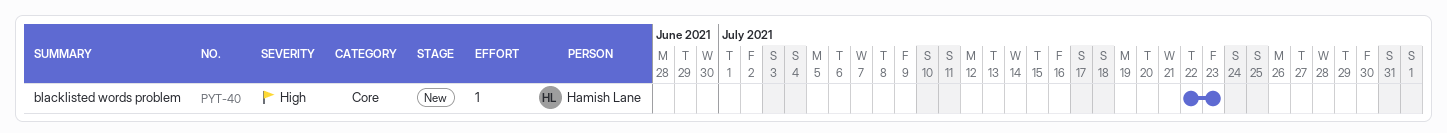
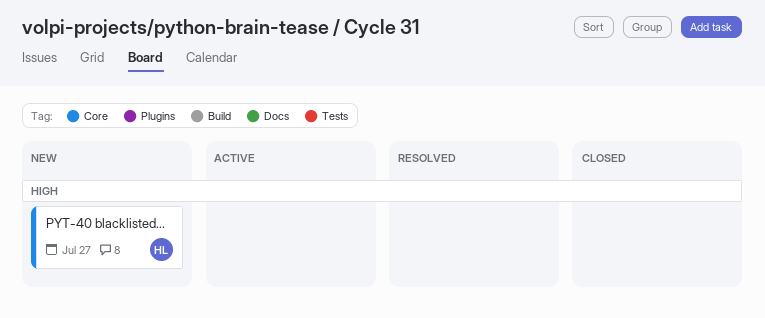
PYT-40, due: Jul 23 -> Jul 27

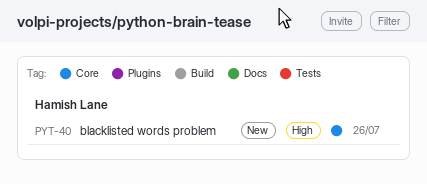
PYT-40, due: Jul 27 -> Jul 26

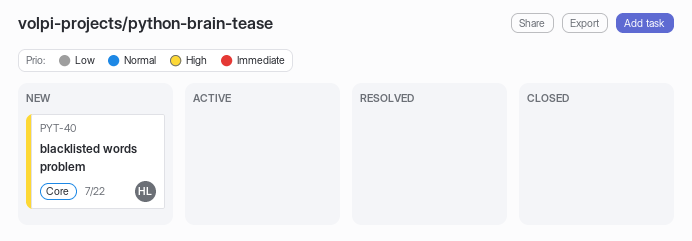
PYT-40, due: Jul 26 -> Jul 22

